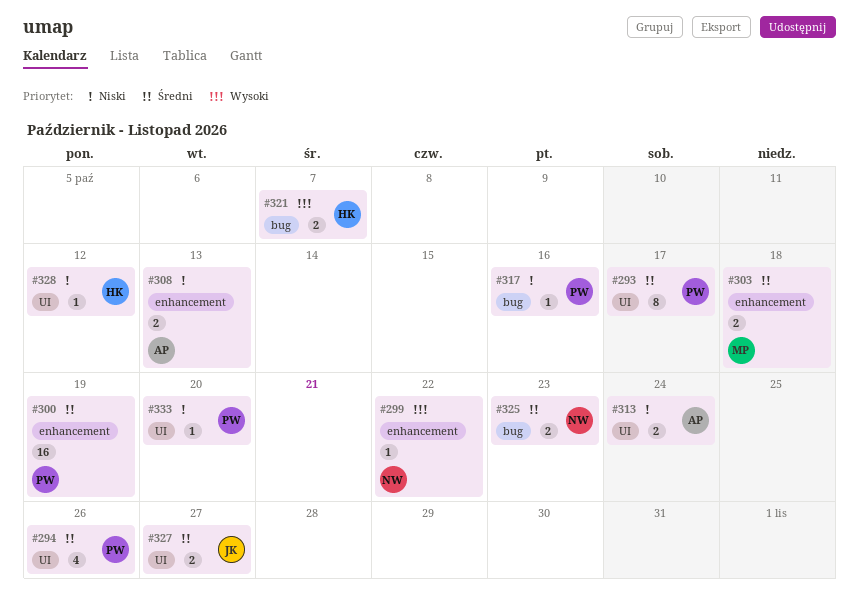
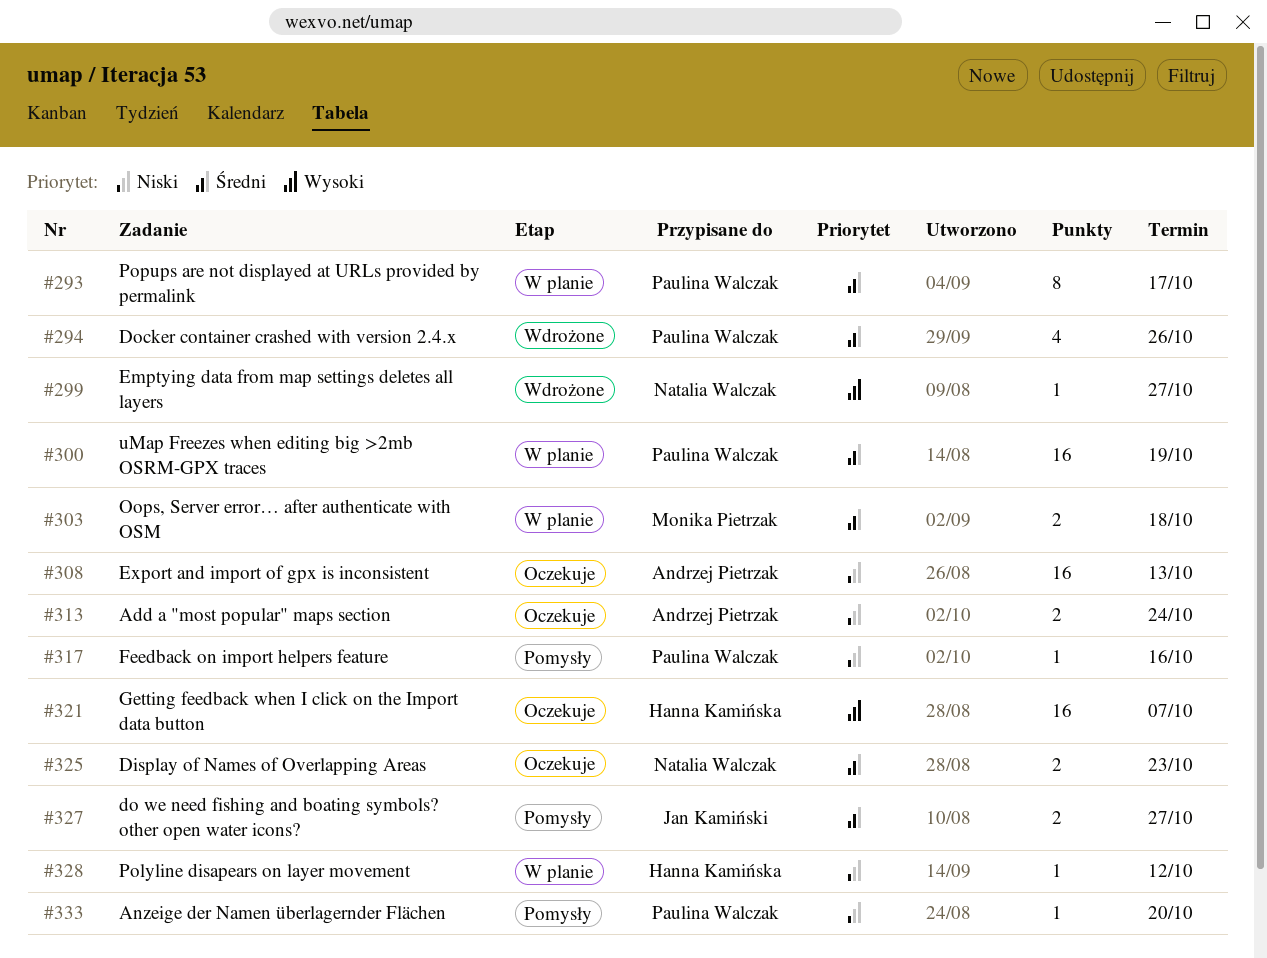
#299, due: Oct 22 -> Oct 27
#308, estimate: 2 -> 16
#321, estimate: 2 -> 16

